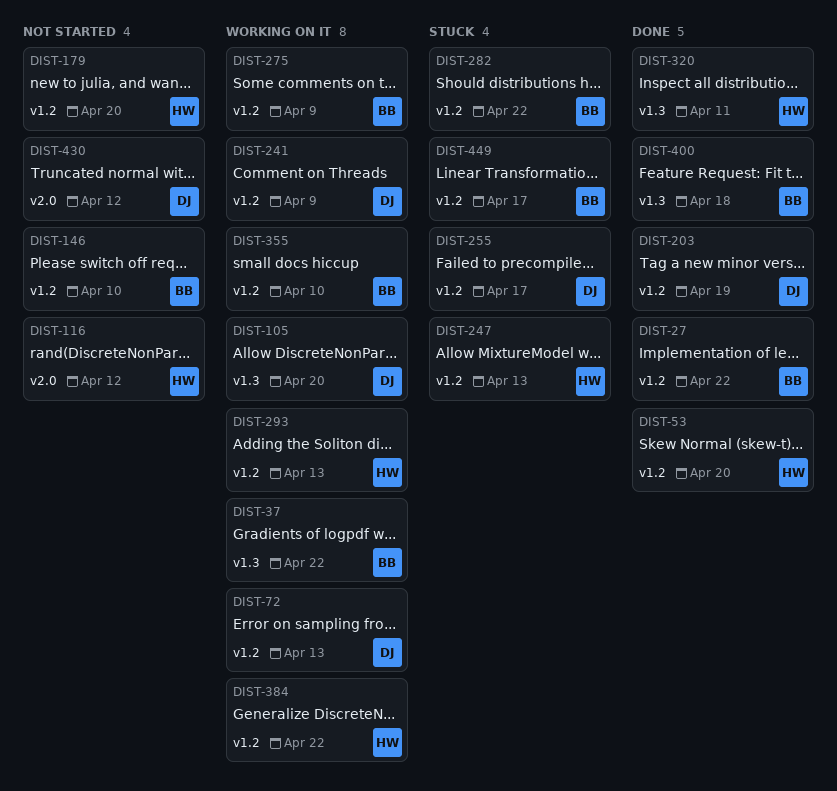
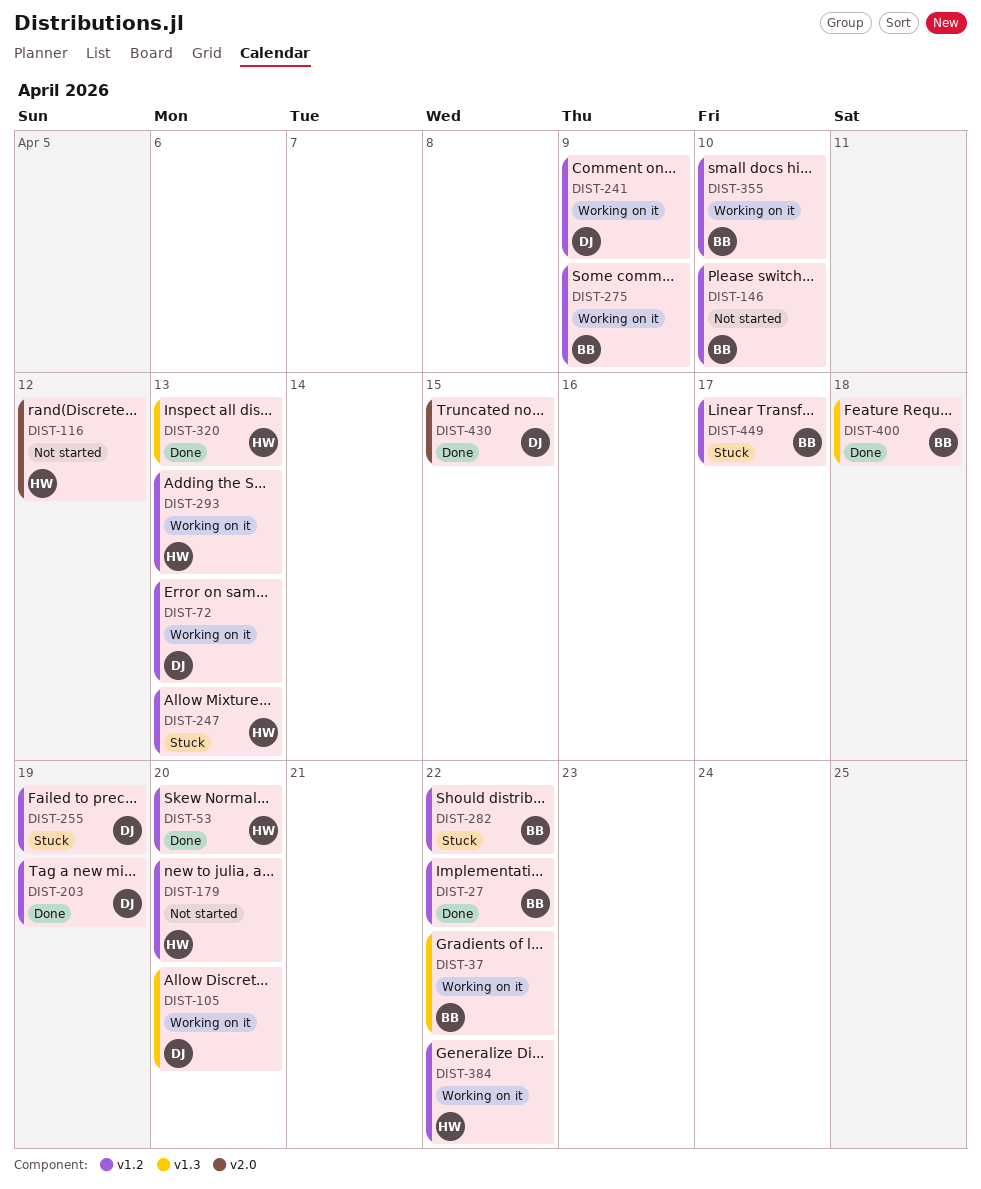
DIST-255, due: Apr 17 -> Apr 19
DIST-320, due: Apr 11 -> Apr 13
DIST-430, status: Not started -> Done
DIST-430, due: Apr 12 -> Apr 15

